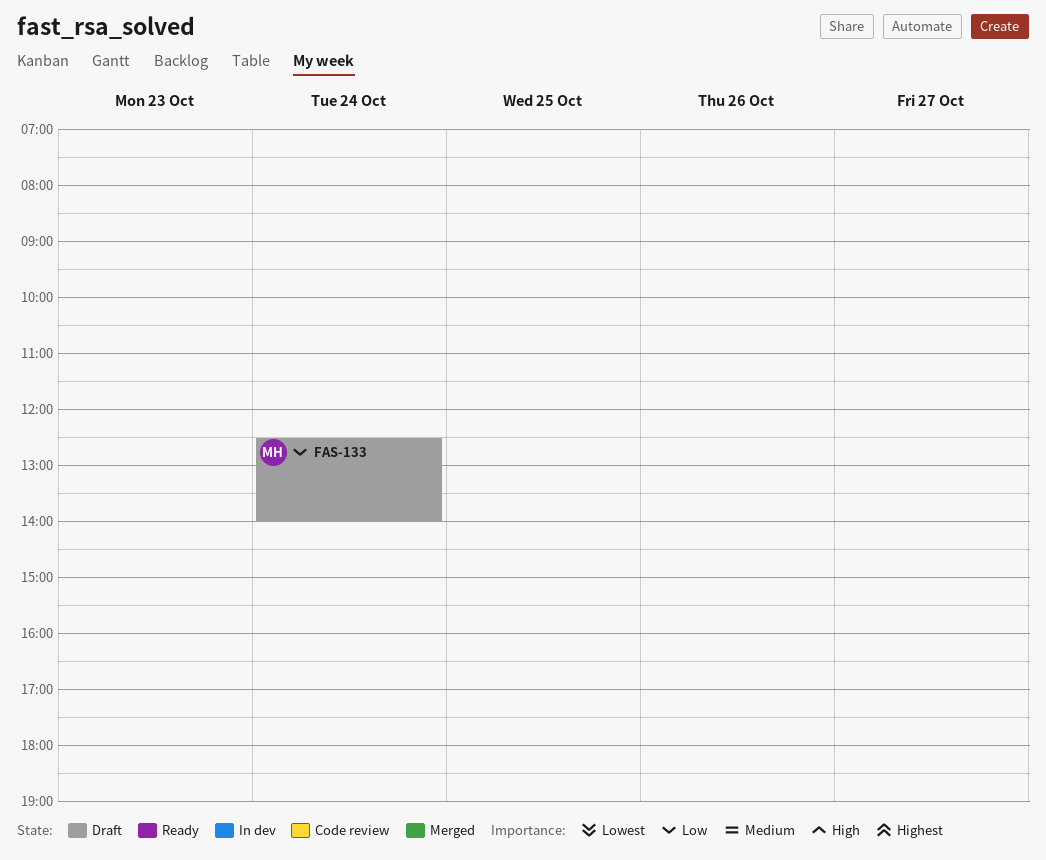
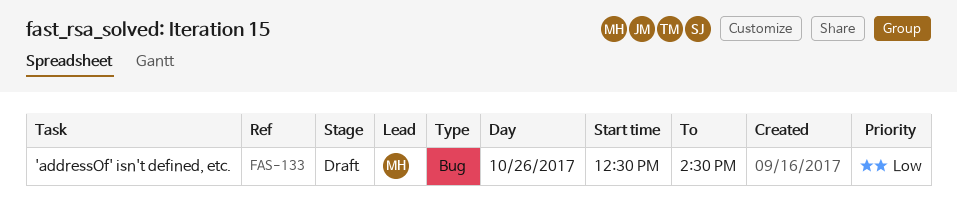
FAS-133, day: Oct 24 -> Oct 26
FAS-133, ends: 14:00 -> 14:30

